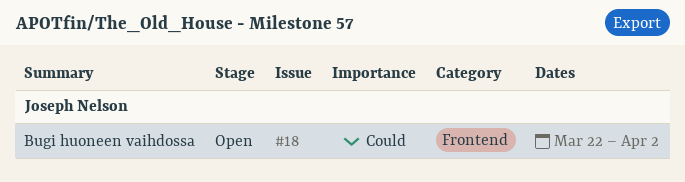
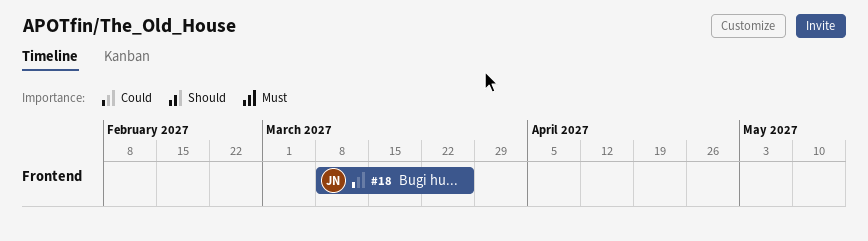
#18, start: Mar 22 -> Mar 8
#18, due: Apr 2 -> Mar 26

